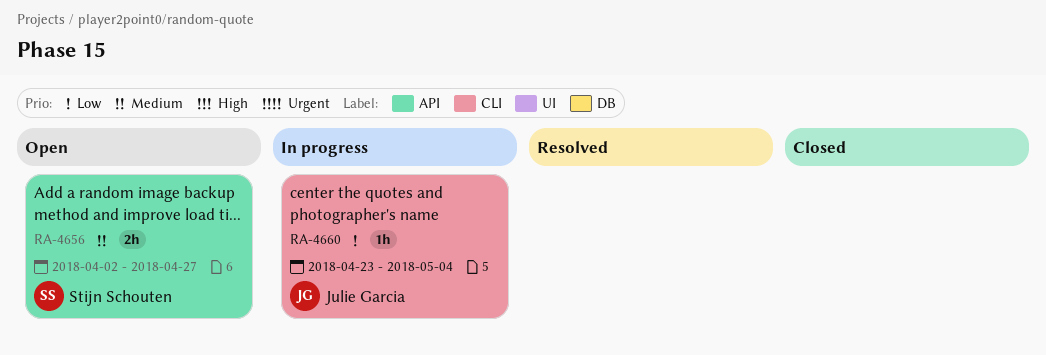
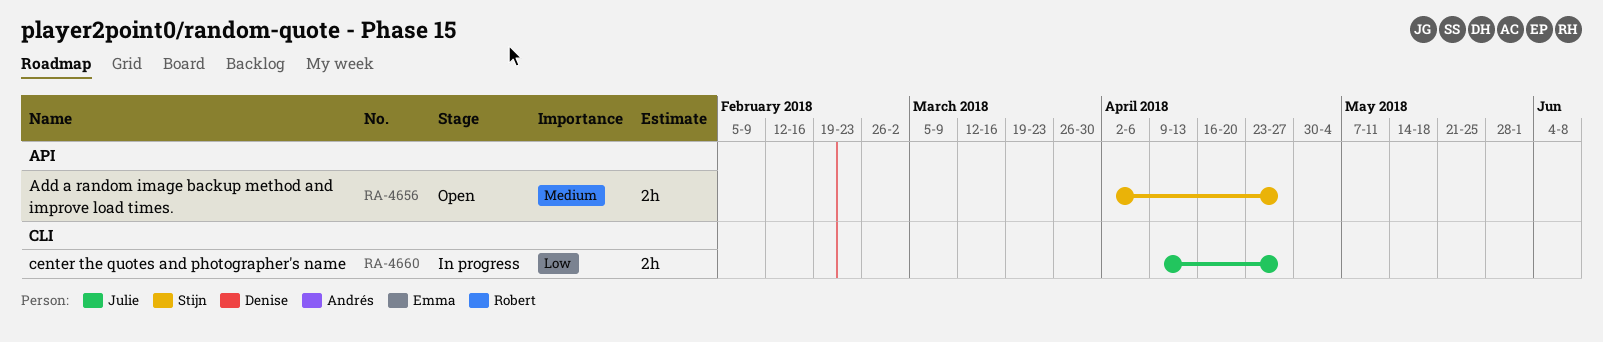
RA-4660, estimate: 1h -> 2h
RA-4660, start: Apr 23 -> Apr 9
RA-4660, due: May 4 -> Apr 27

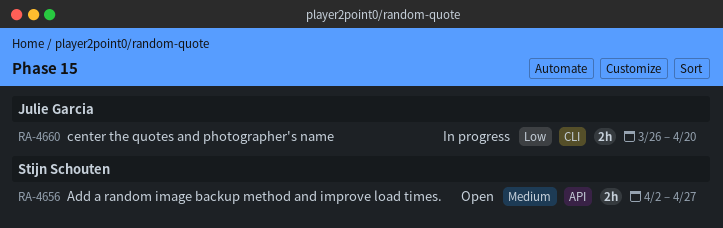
RA-4660, start: Apr 9 -> Mar 26
RA-4660, due: Apr 27 -> Apr 20

